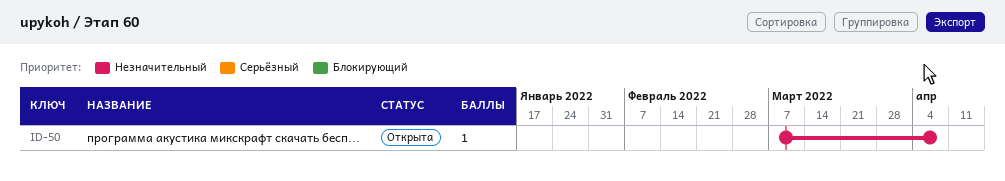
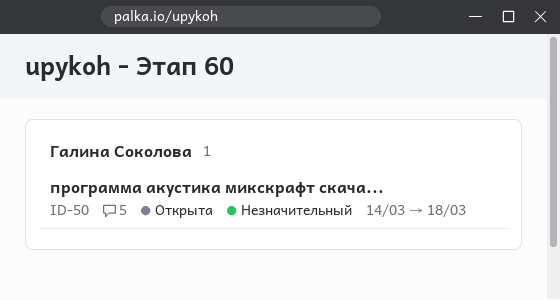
ID-50, start: Mar 7 -> Mar 14
ID-50, due: Apr 8 -> Mar 18

